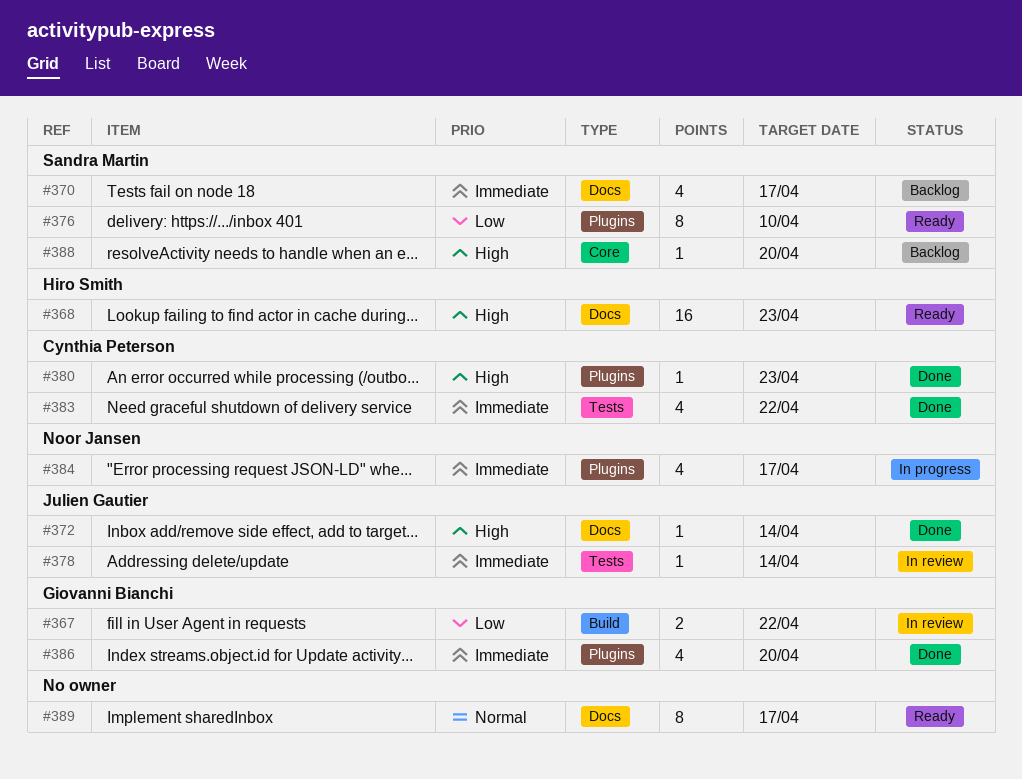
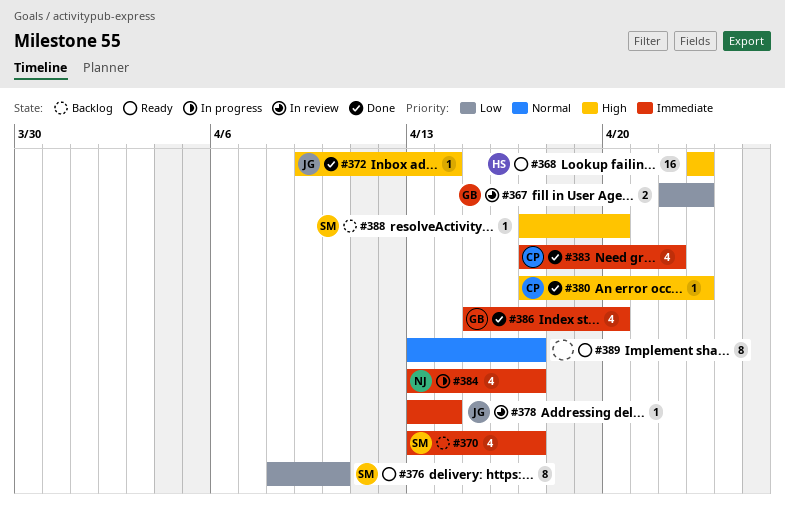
#367, due: Apr 22 -> Apr 23

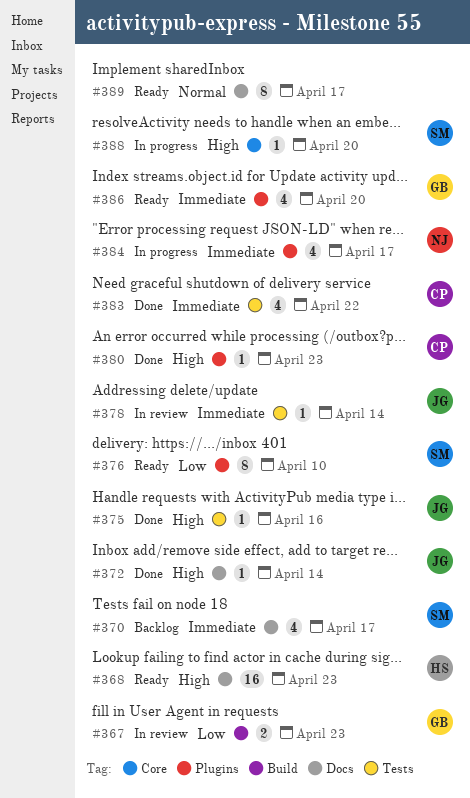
#375: none -> present
#386, status: Done -> Ready
#388, status: Backlog -> In progress

